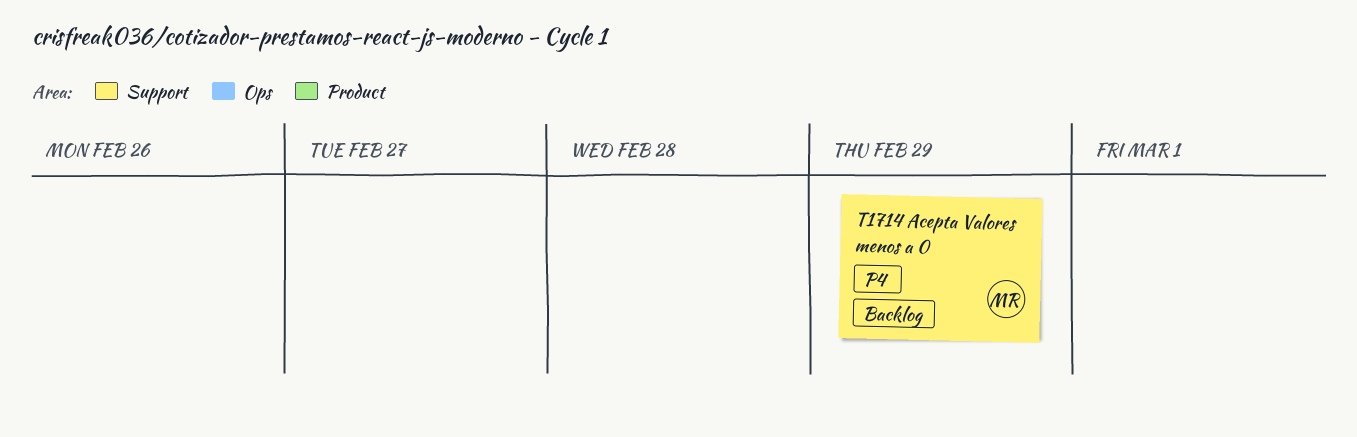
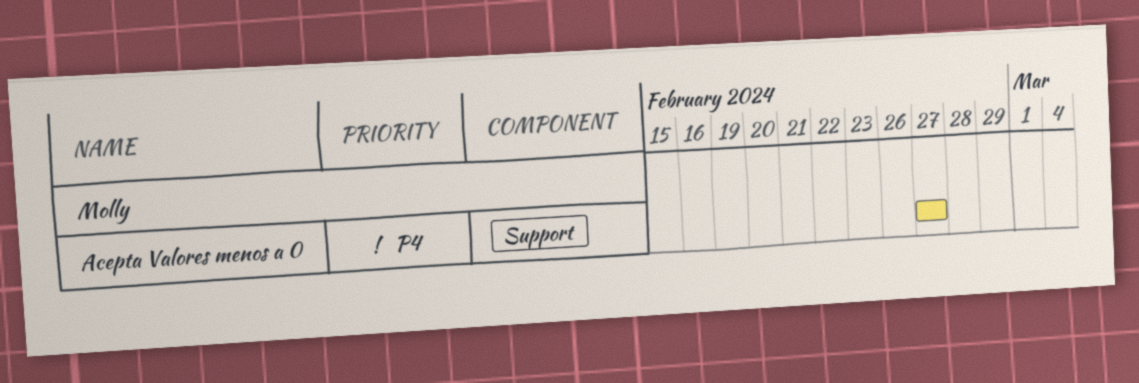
Acepta Valores menos a 0, due: Feb 29 -> Feb 27

